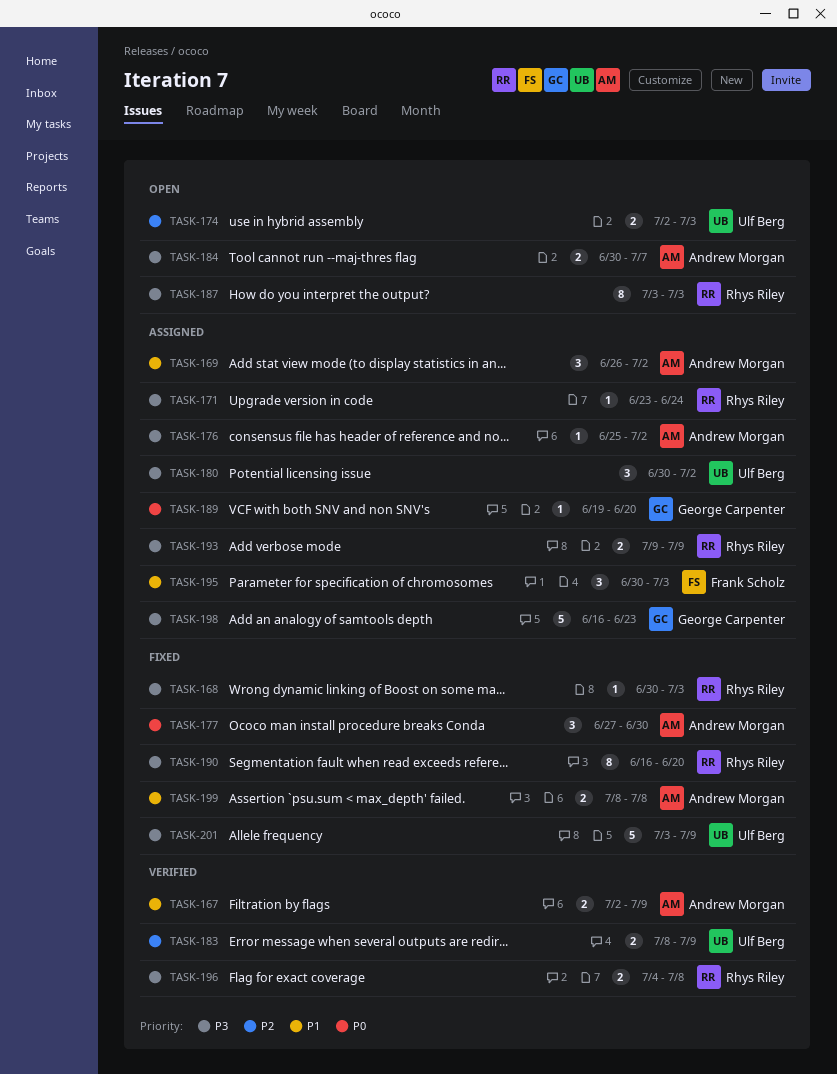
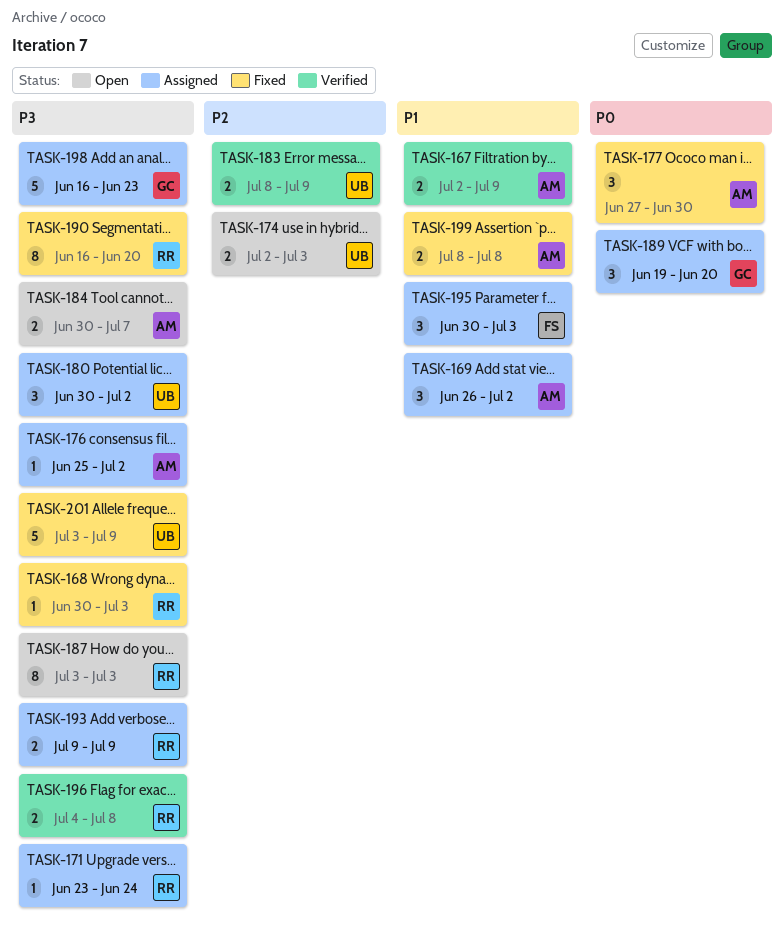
TASK-189, estimate: 1 -> 3

